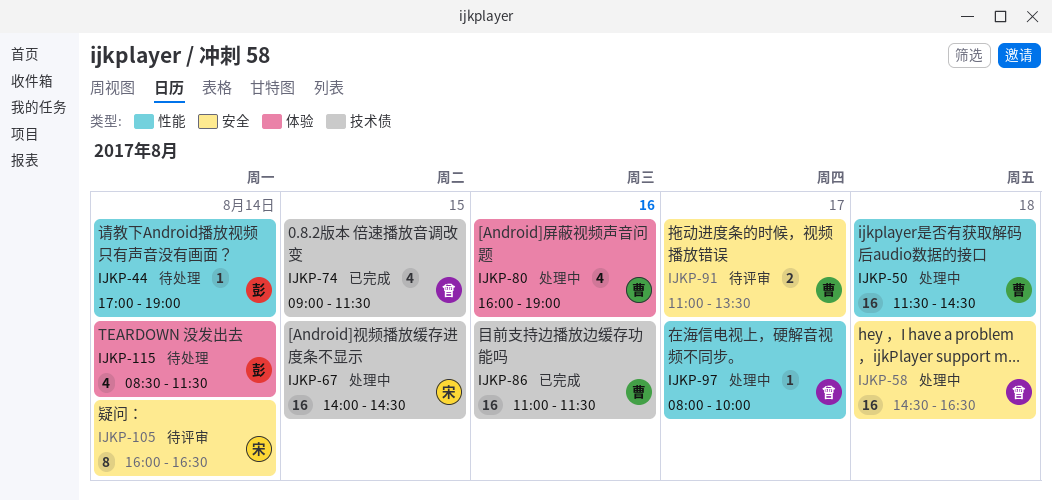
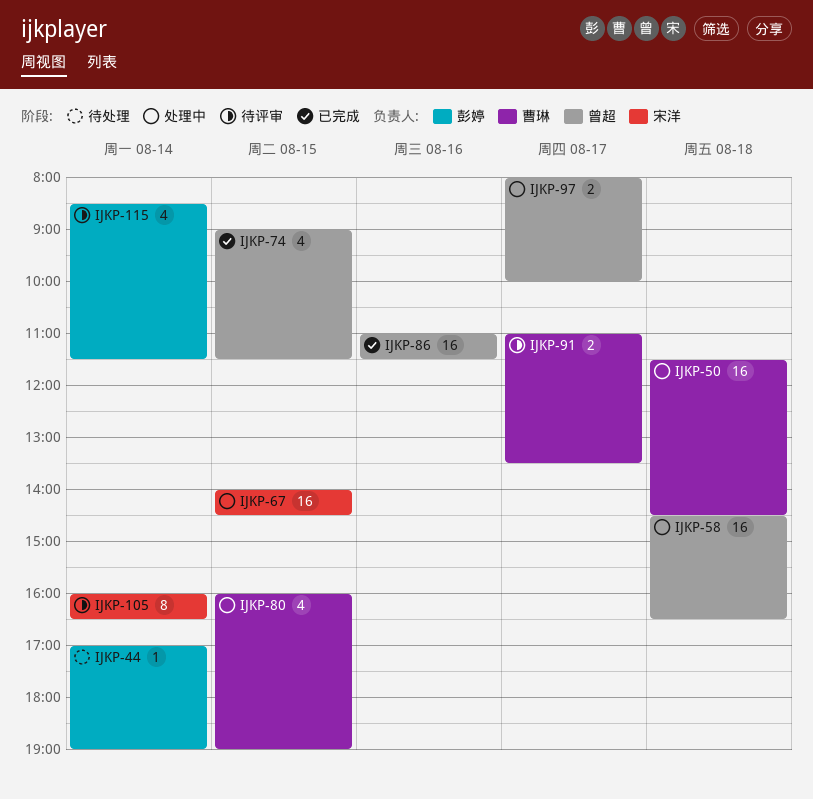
IJKP-80, day: Aug 16 -> Aug 15
IJKP-86, owner: 曹琳 -> 曾超
IJKP-97, estimate: 1 -> 2
IJKP-115, status: 待处理 -> 待评审

